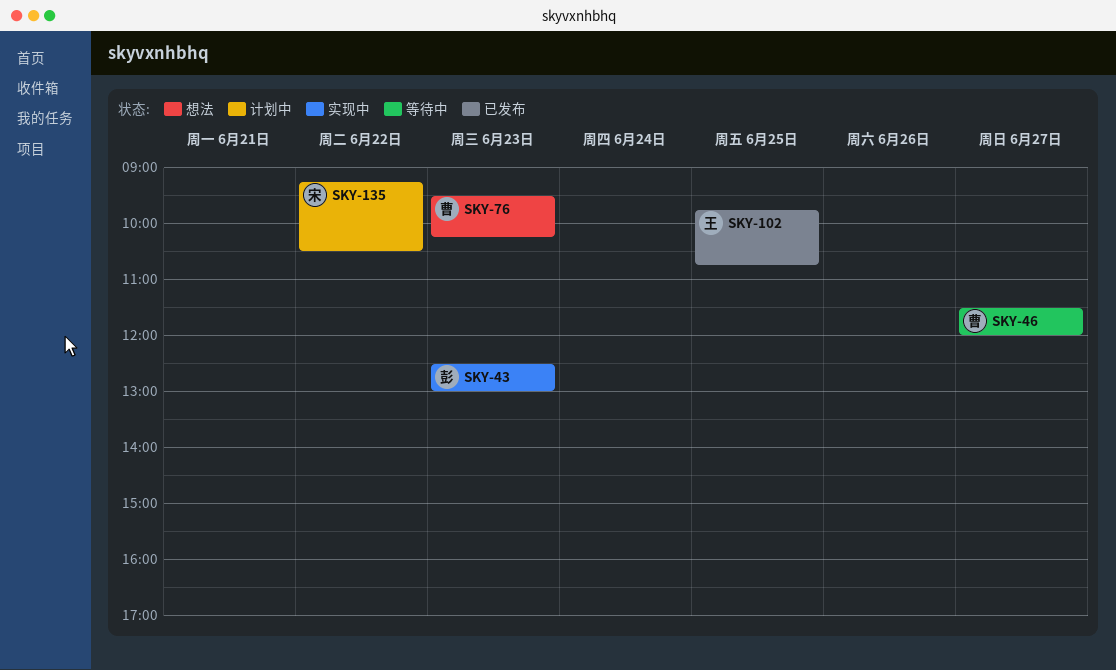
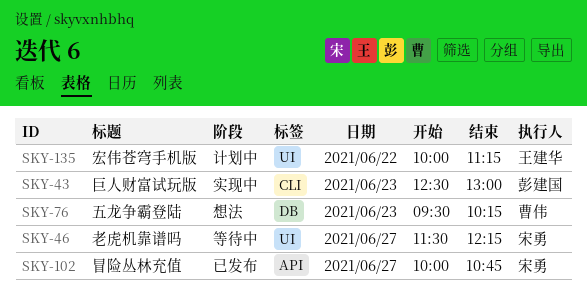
SKY-46, owner: 曹伟 -> 宋勇
SKY-46, ends: 12:00 -> 12:15
SKY-102, owner: 王建华 -> 宋勇
SKY-102, day: Jun 25 -> Jun 27
SKY-102, begins: 09:45 -> 10:00
SKY-135, owner: 宋勇 -> 王建华
SKY-135, begins: 09:15 -> 10:00
SKY-135, ends: 10:30 -> 11:15

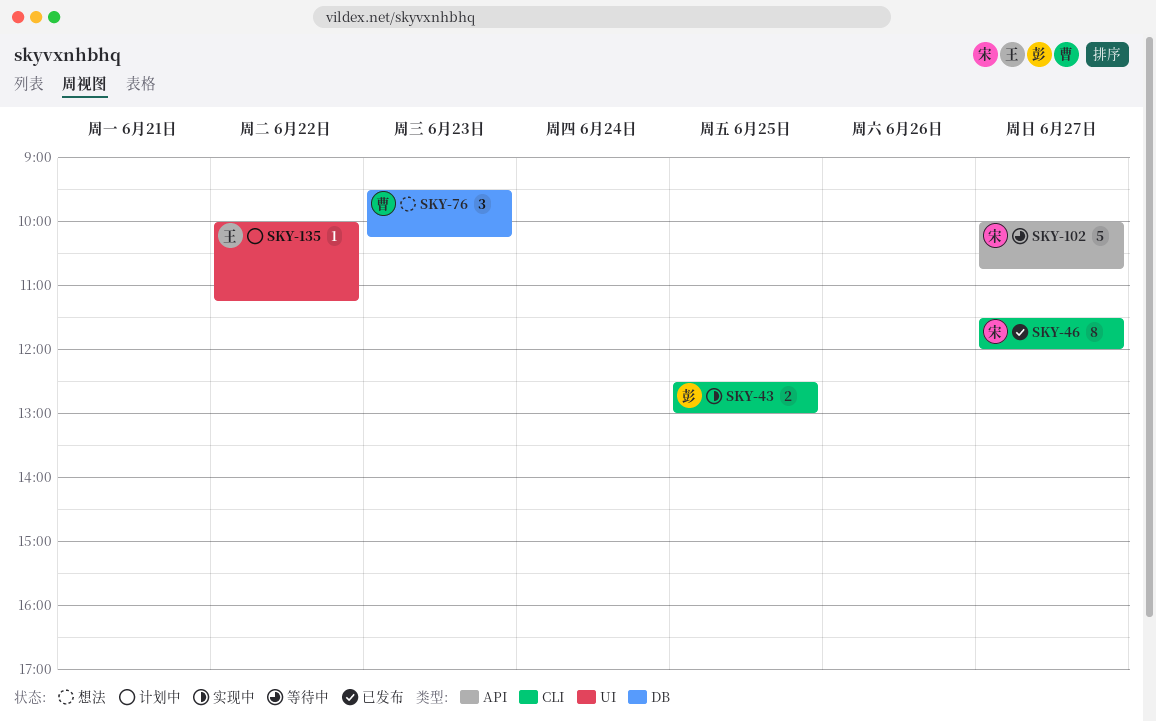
SKY-43, day: Jun 23 -> Jun 25
SKY-46, status: 等待中 -> 已发布
SKY-46, label: UI -> CLI
SKY-46, ends: 12:15 -> 12:00
SKY-102, status: 已发布 -> 等待中

